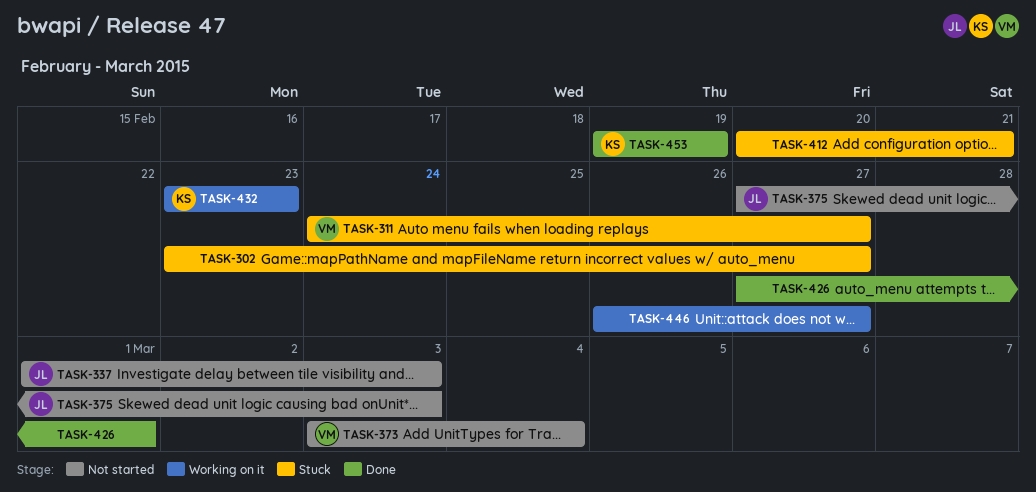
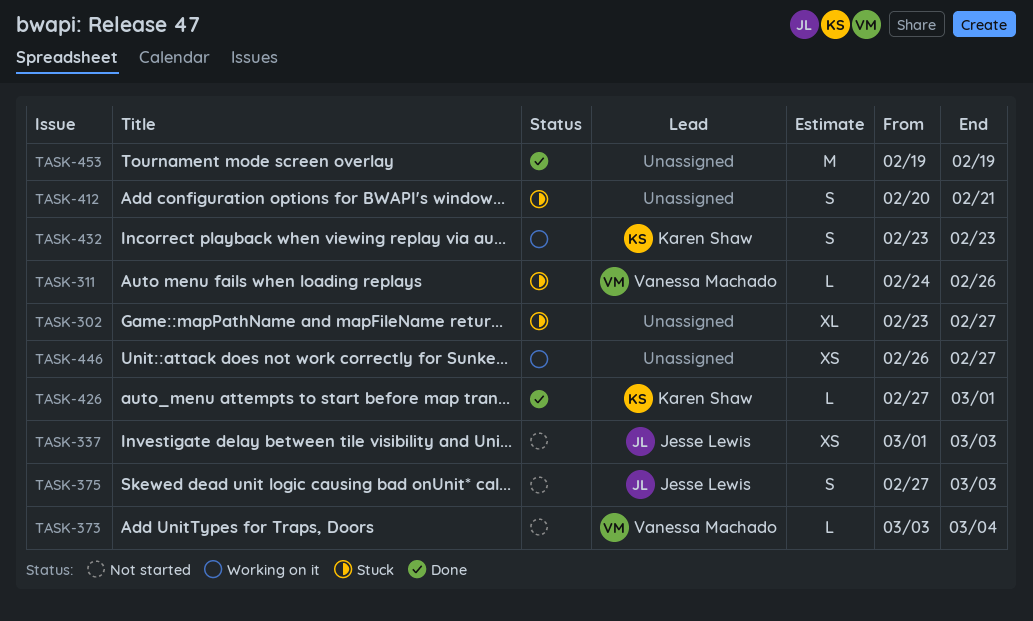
TASK-311, due: Feb 27 -> Feb 26
TASK-426, owner: none -> Karen Shaw
TASK-453, owner: Karen Shaw -> none

